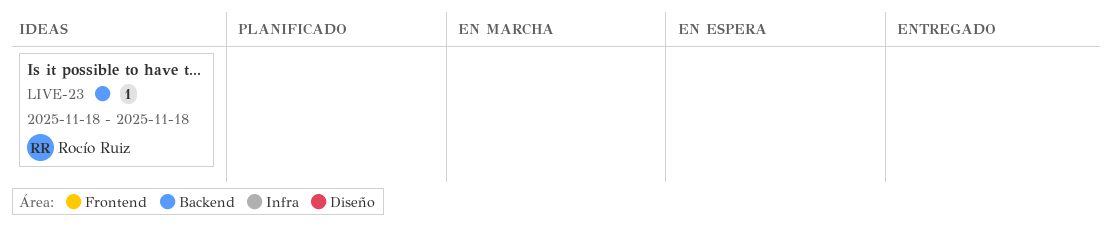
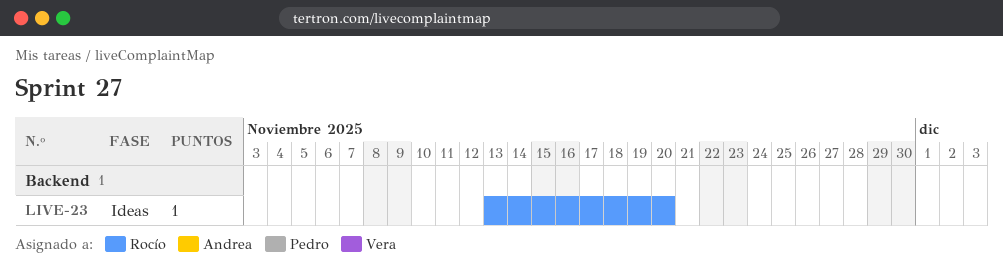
LIVE-23, start: Nov 18 -> Nov 13
LIVE-23, due: Nov 18 -> Nov 20

